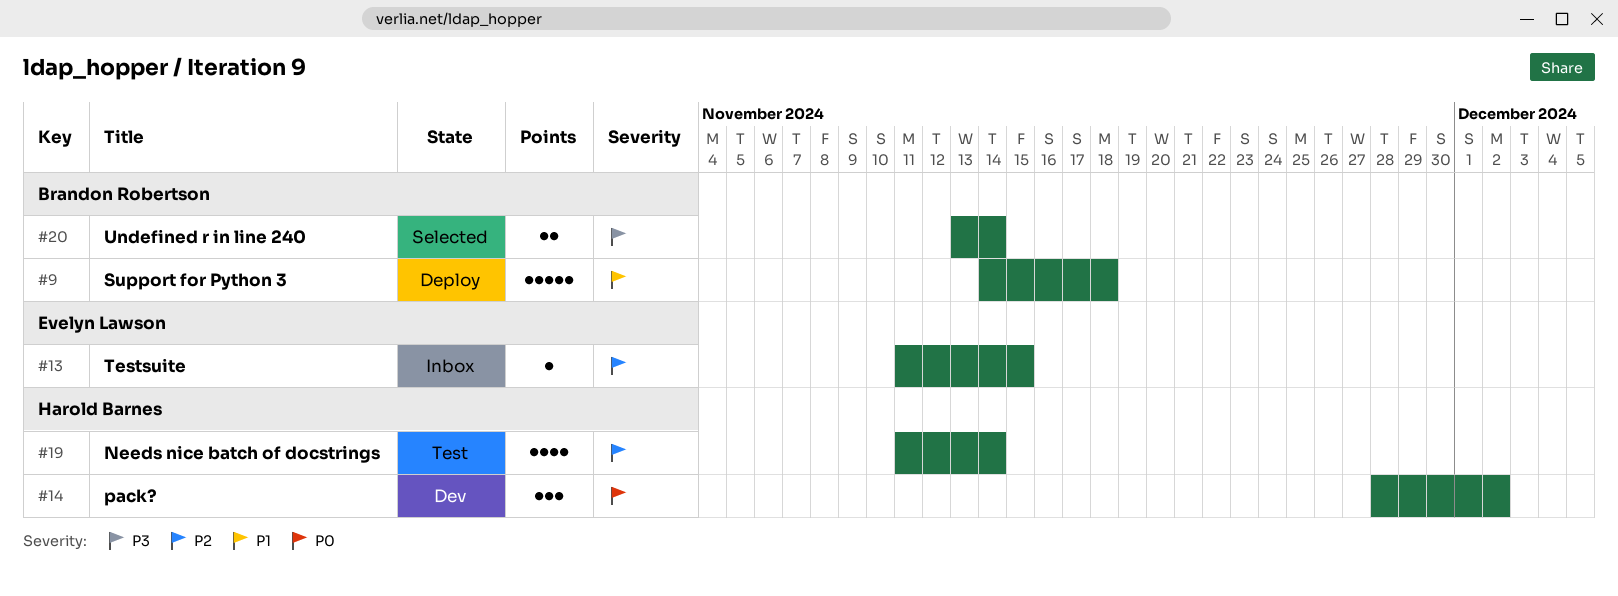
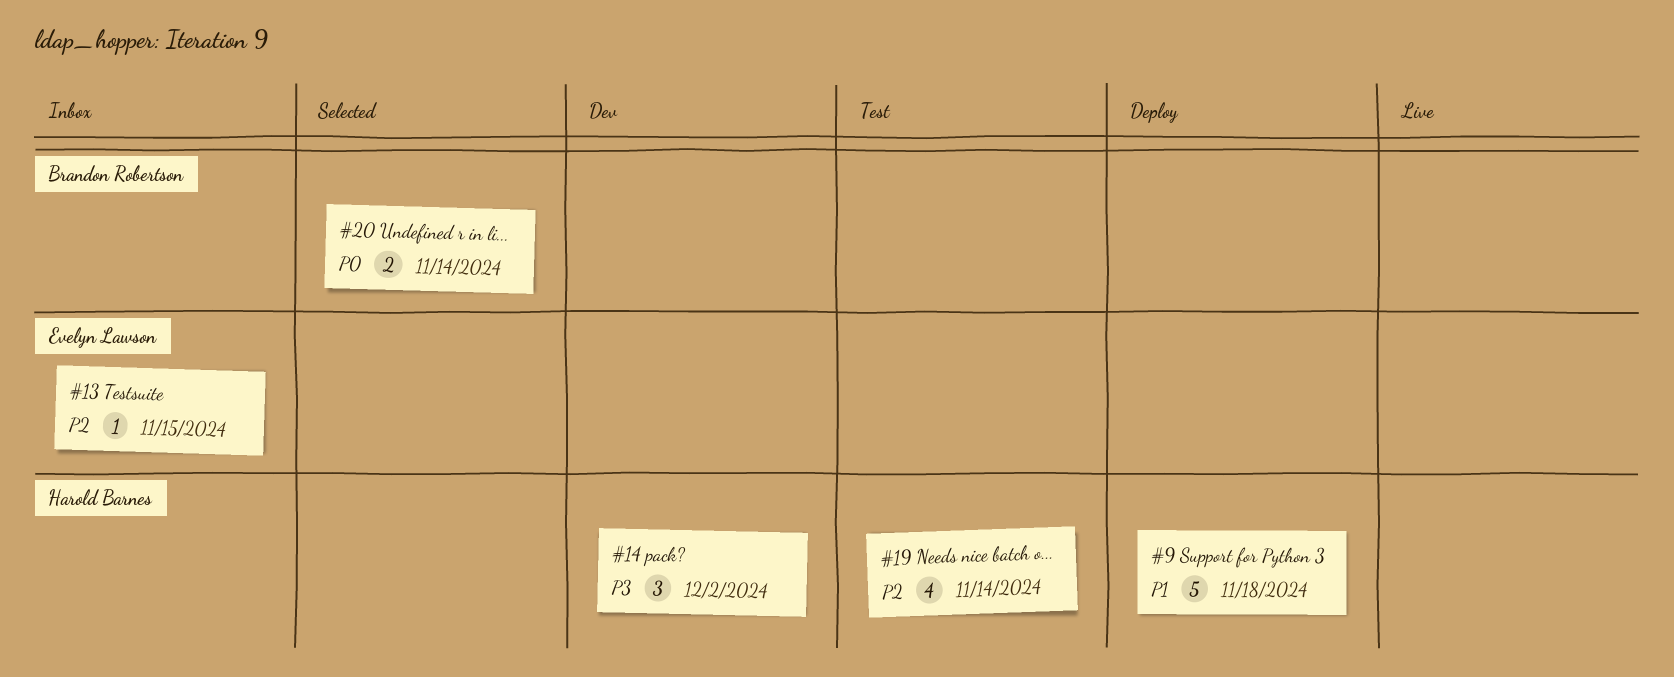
#9, owner: Brandon Robertson -> Harold Barnes
#14, priority: P0 -> P3
#20, priority: P3 -> P0

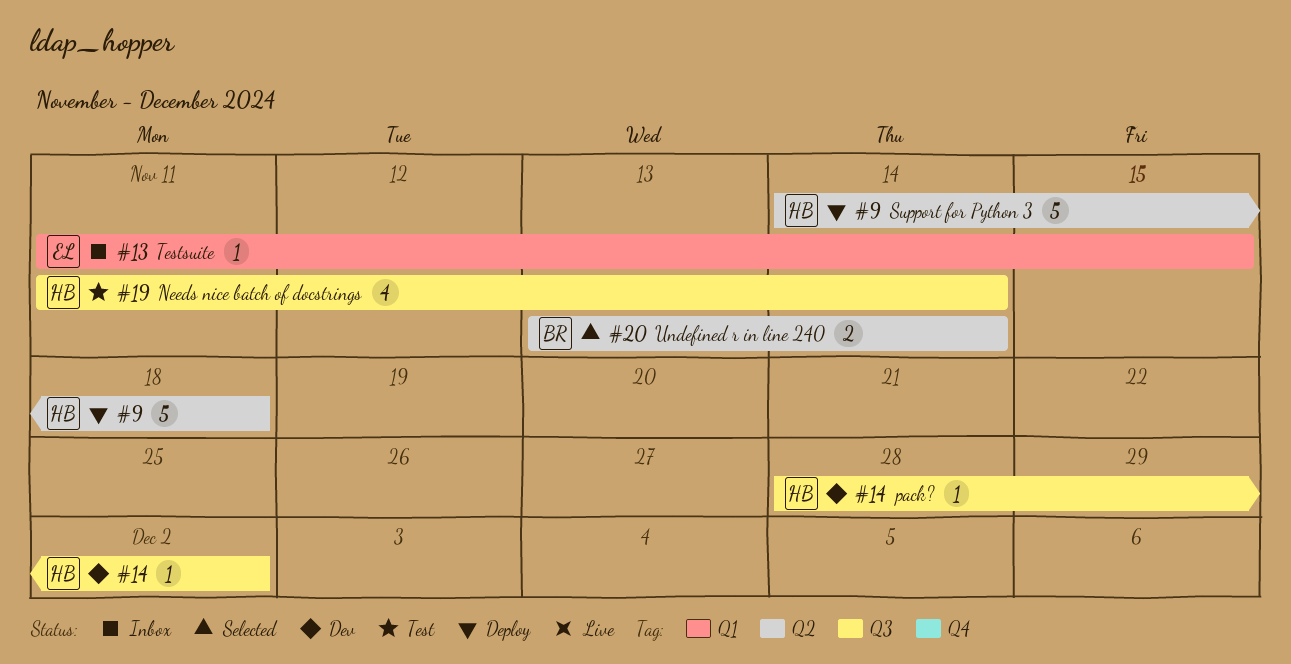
#14, estimate: 3 -> 1

